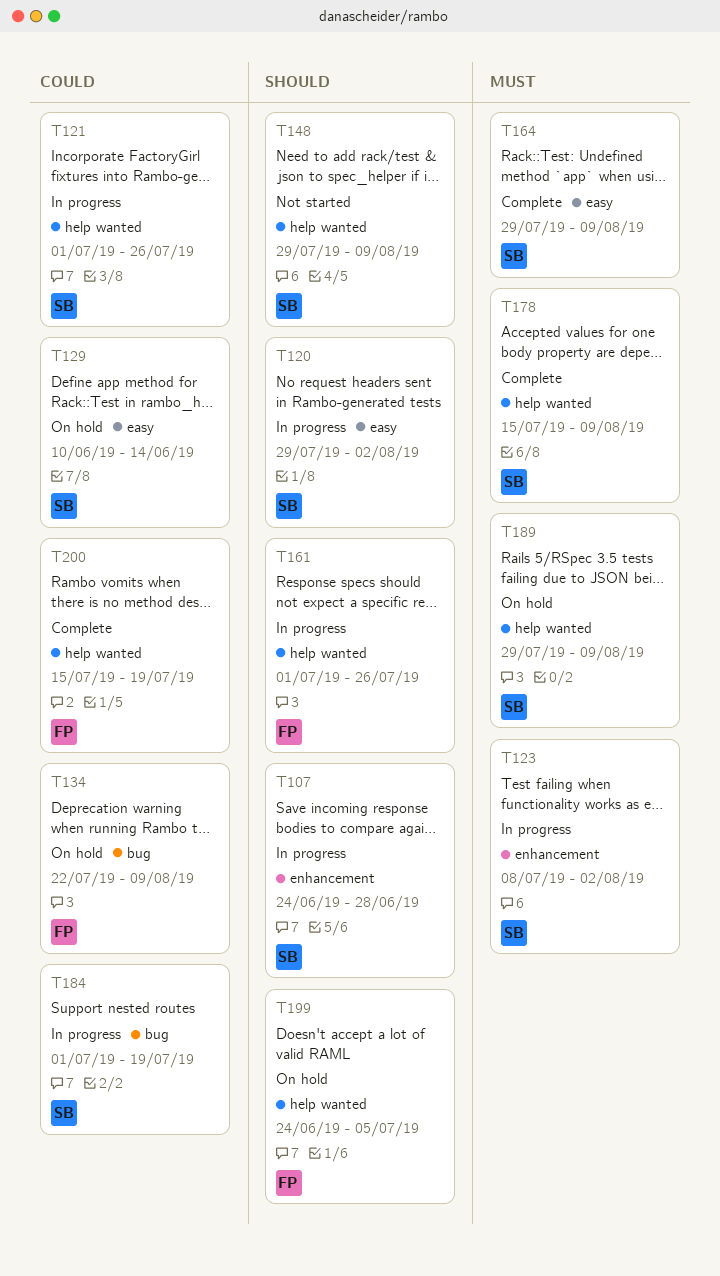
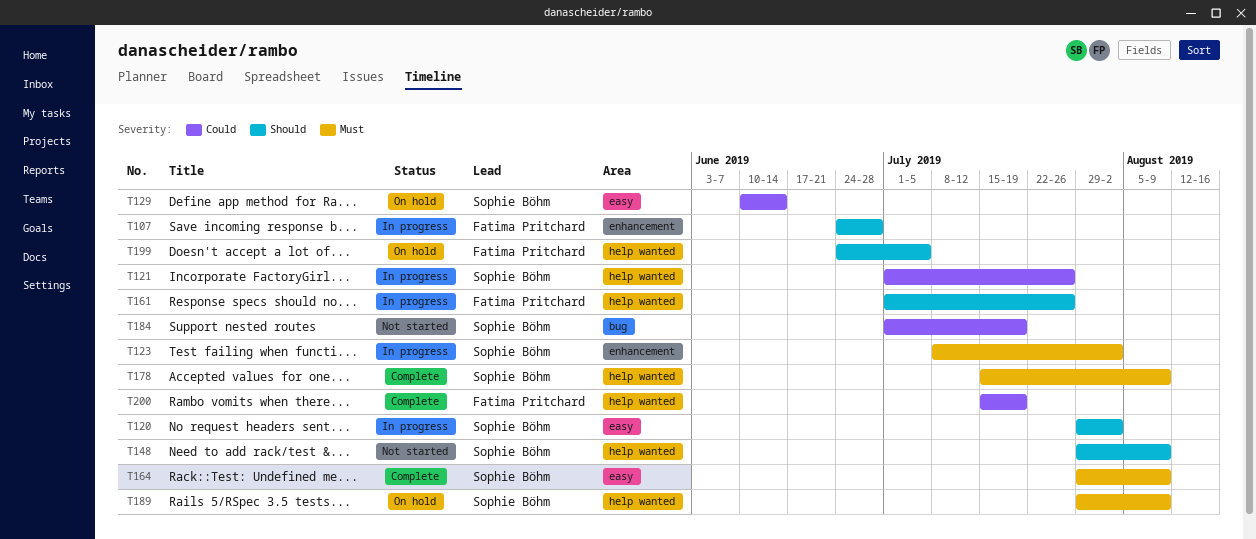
T107, owner: Sophie Böhm -> Fatima Pritchard
T134: present -> none
T184, status: In progress -> Not started

